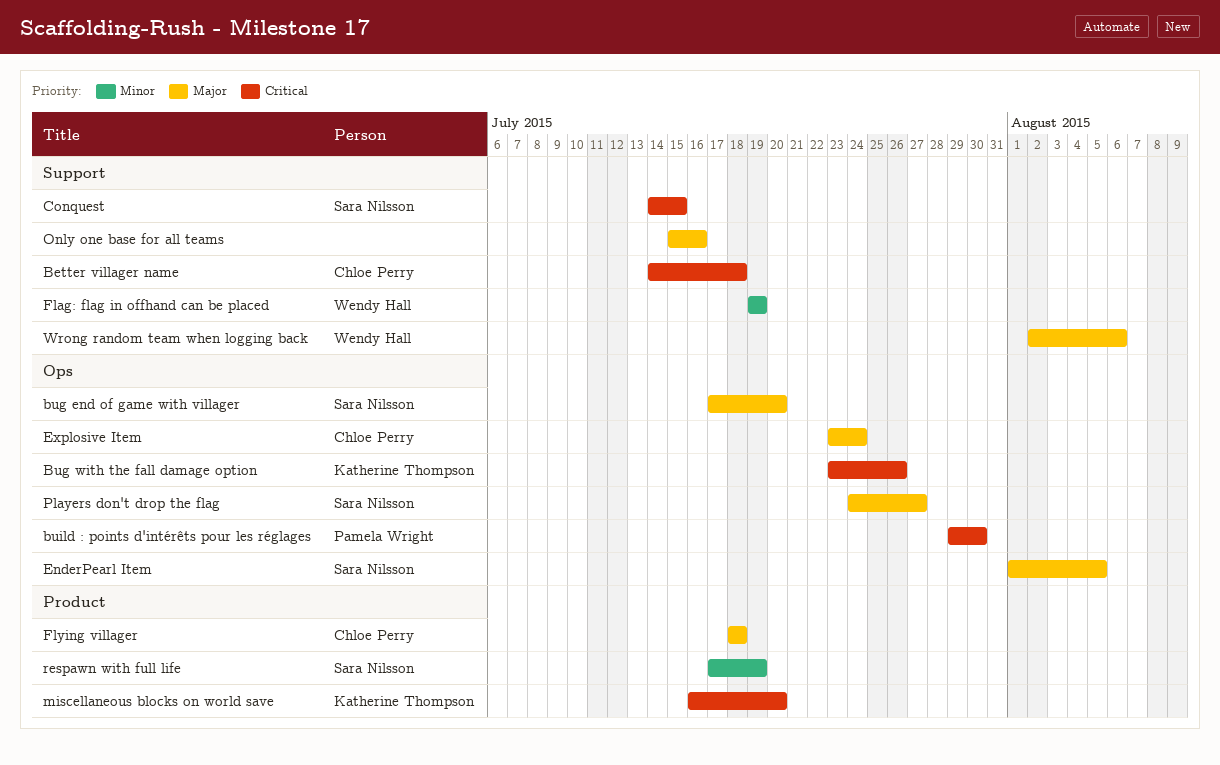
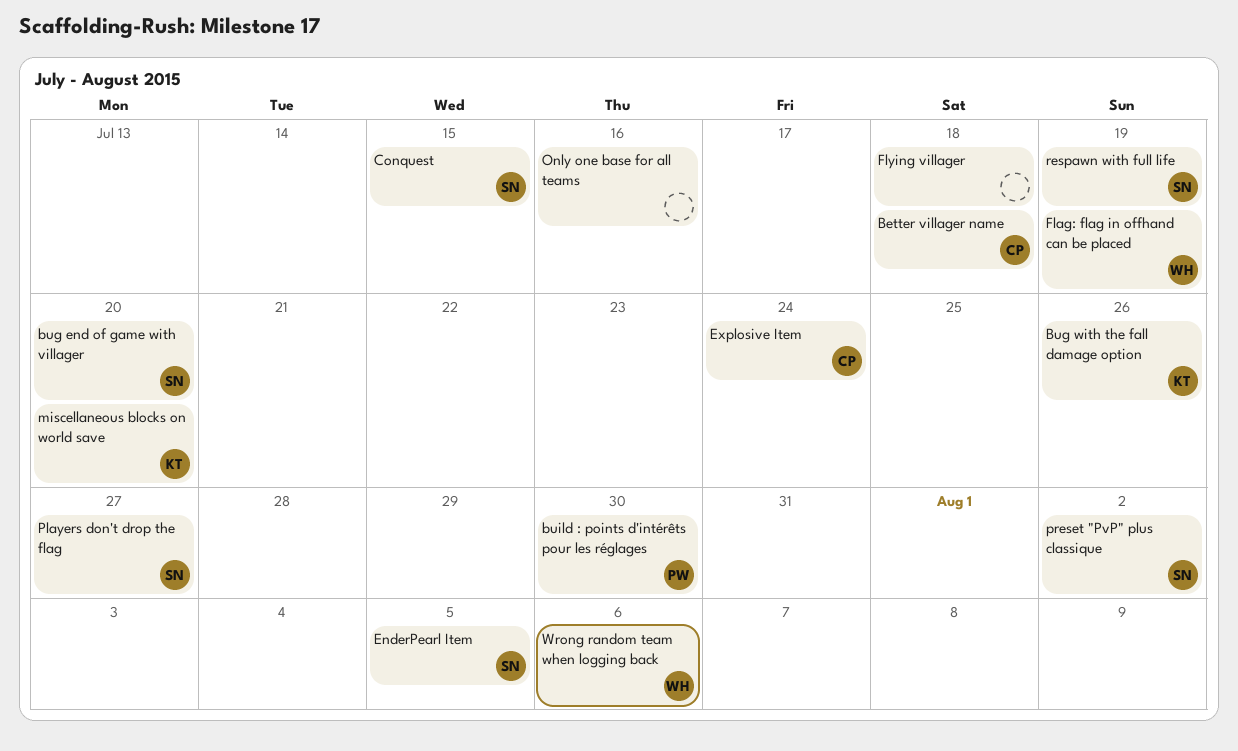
Flying villager, owner: Chloe Perry -> none
preset "PvP" plus classique: none -> present

